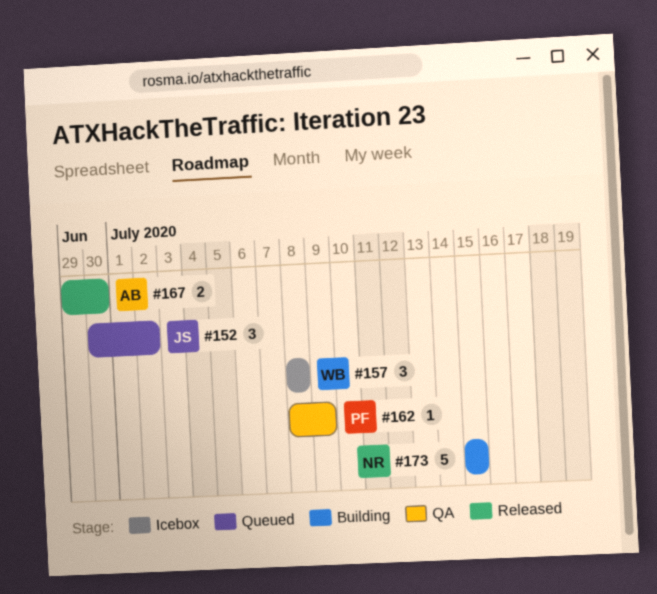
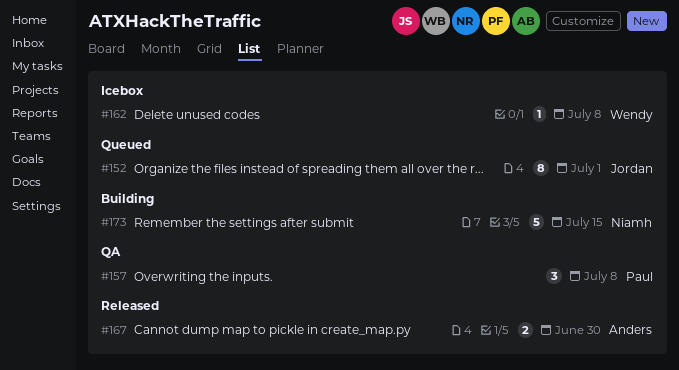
#152, estimate: 3 -> 8
#152, due: Jul 2 -> Jul 1
#157, status: Icebox -> QA
#157, owner: Wendy -> Paul
#162, status: QA -> Icebox
#162, owner: Paul -> Wendy
#162, due: Jul 9 -> Jul 8

